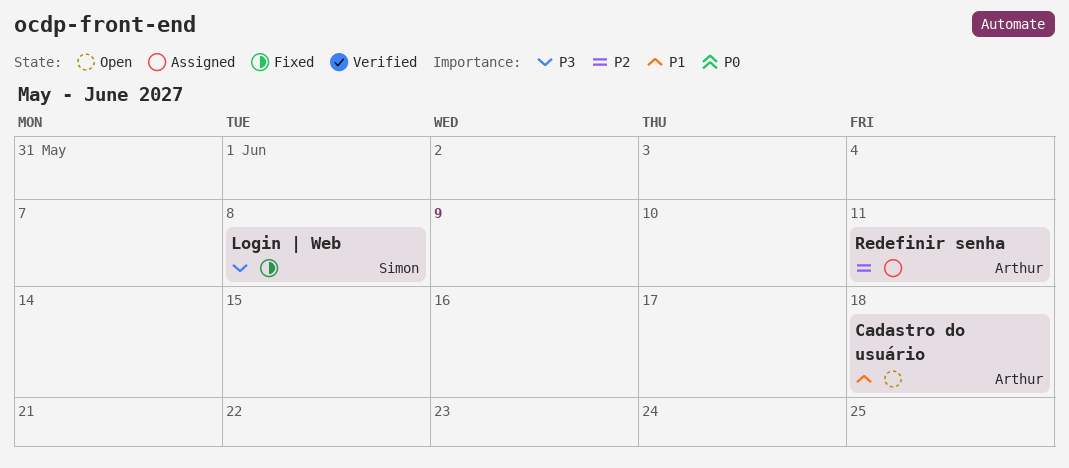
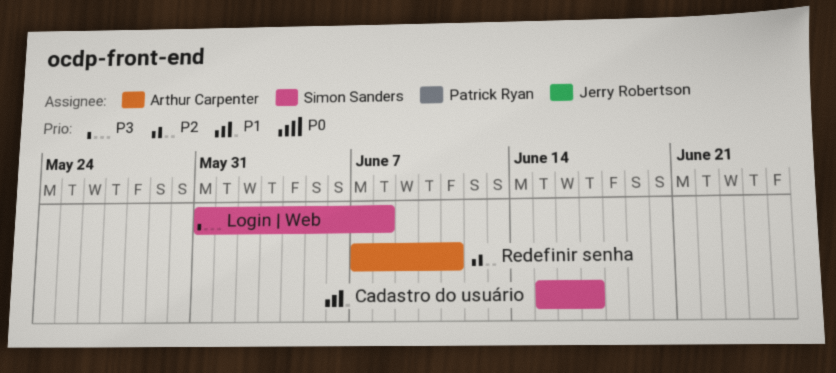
Cadastro do usuário, owner: Arthur Carpenter -> Simon Sanders
Cadastro do usuário, due: Jun 18 -> Jun 17

